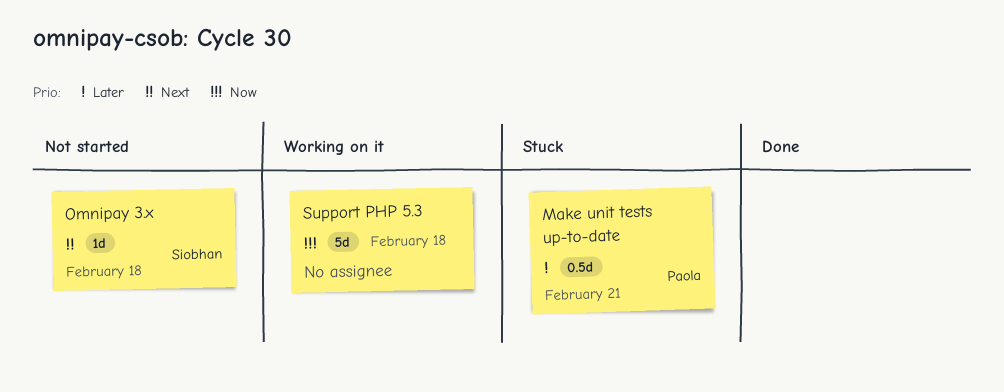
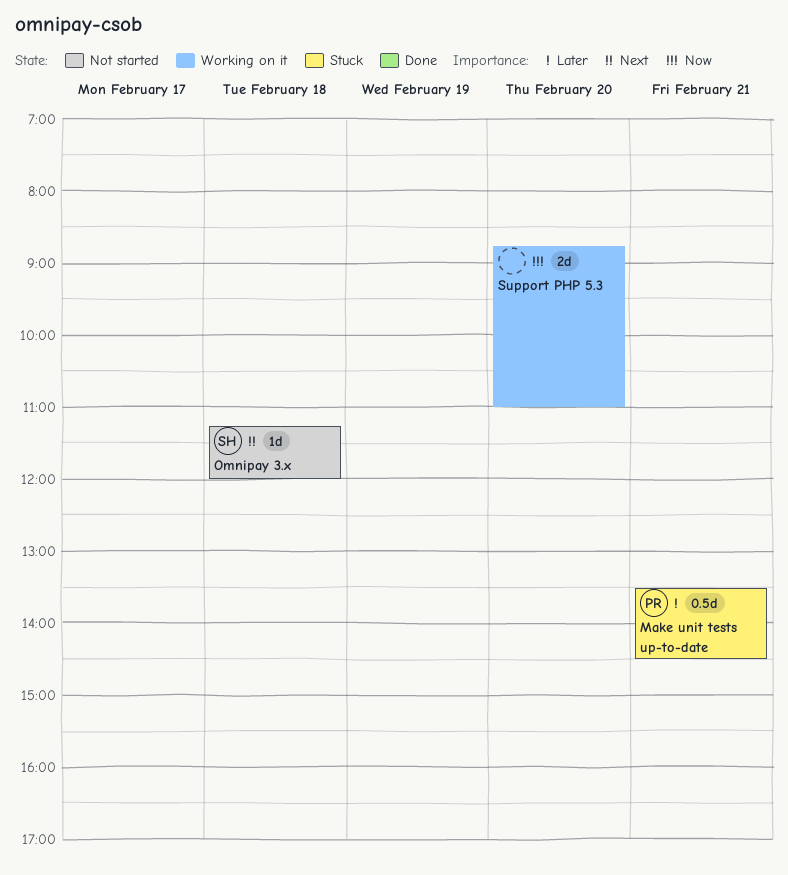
Support PHP 5.3, estimate: 5d -> 2d
Support PHP 5.3, day: Feb 18 -> Feb 20

